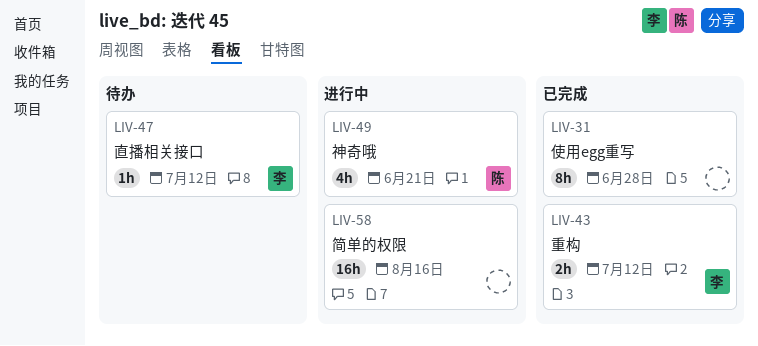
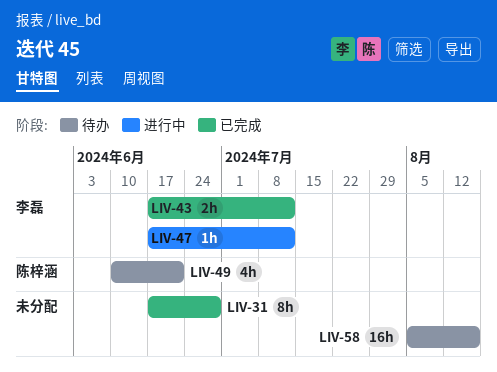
LIV-47, status: 待办 -> 进行中
LIV-49, status: 进行中 -> 待办
LIV-58, status: 进行中 -> 待办

